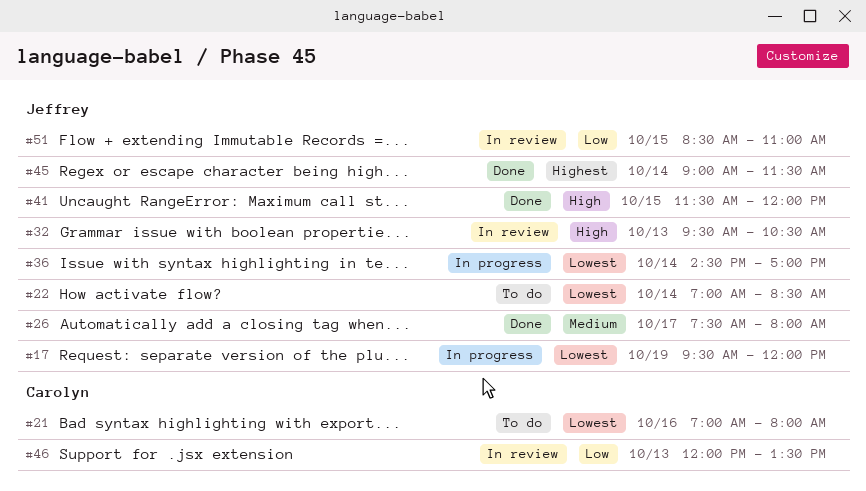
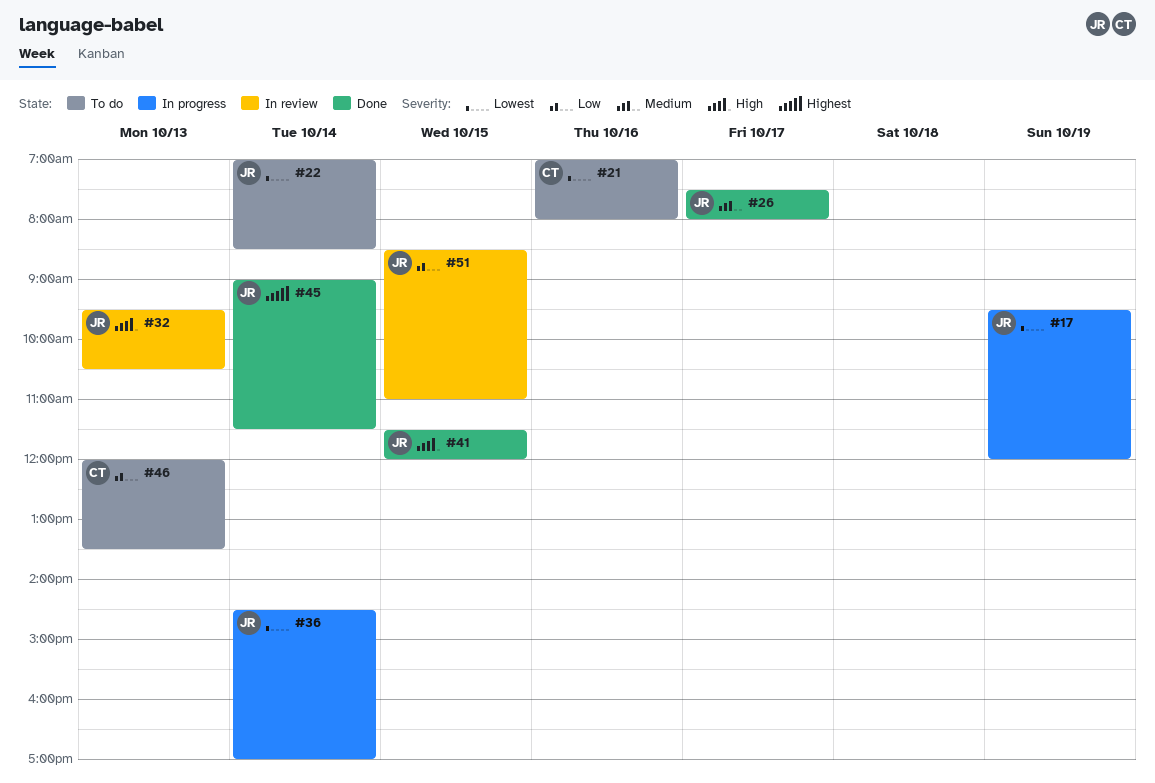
#46, status: In review -> To do

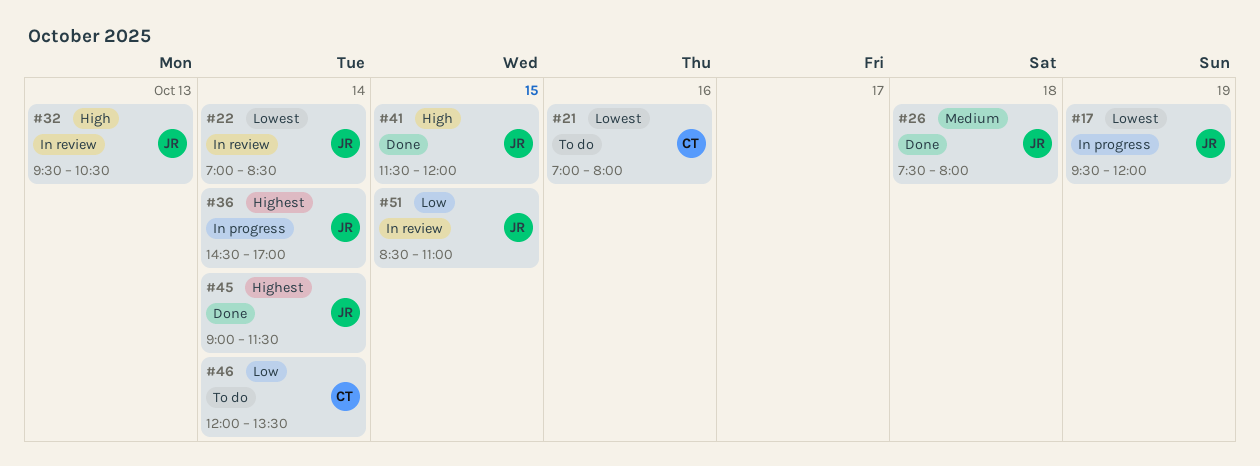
#22, status: To do -> In review
#26, day: Oct 17 -> Oct 18
#36, priority: Lowest -> Highest
#46, day: Oct 13 -> Oct 14

